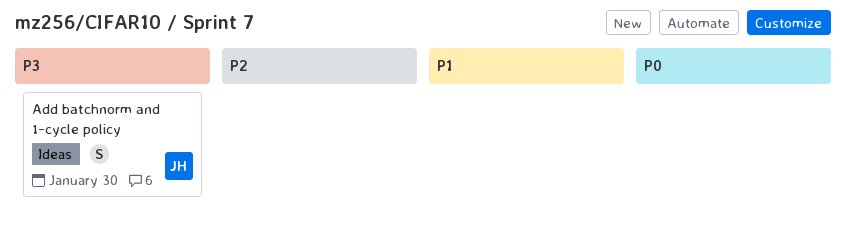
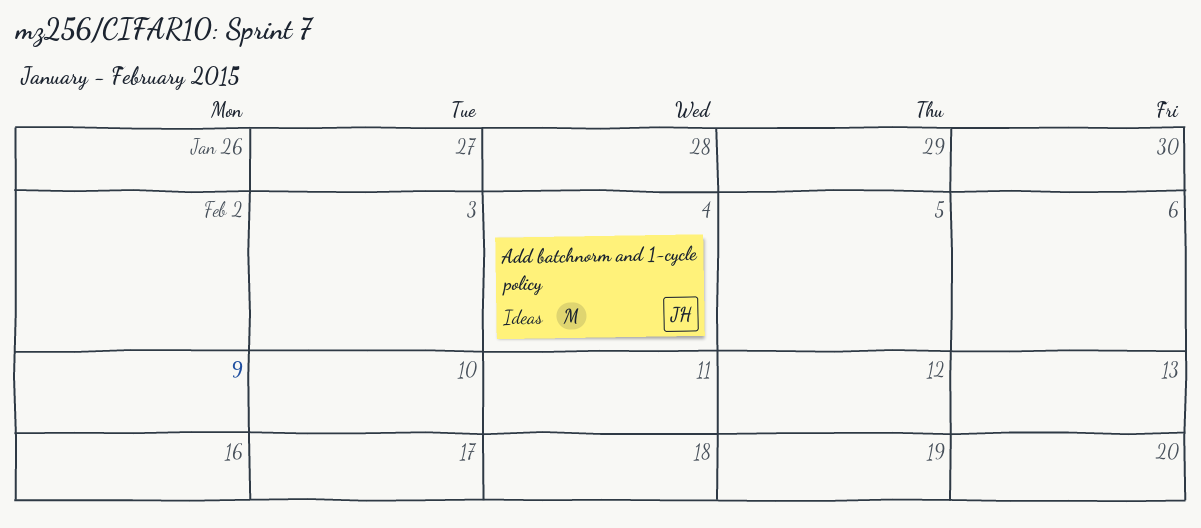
Add batchnorm and 1-cycle policy, estimate: S -> M
Add batchnorm and 1-cycle policy, due: Jan 30 -> Feb 4

